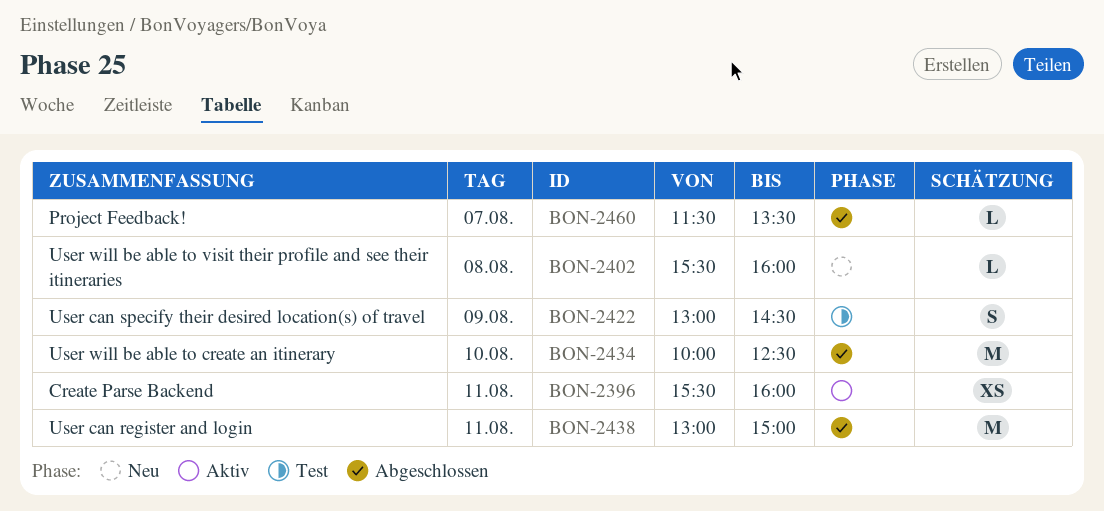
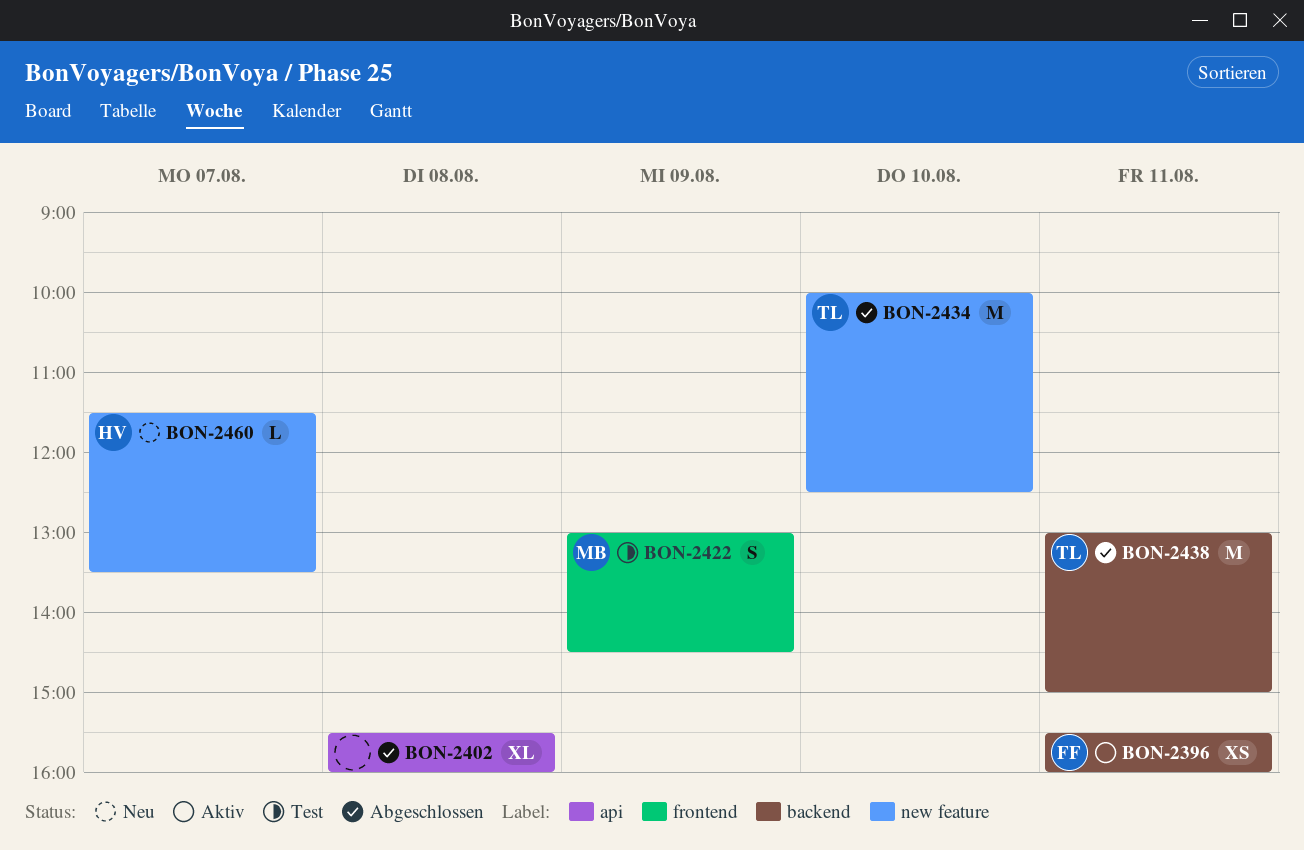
BON-2402, status: Neu -> Abgeschlossen
BON-2402, estimate: L -> XL
BON-2460, status: Abgeschlossen -> Neu

